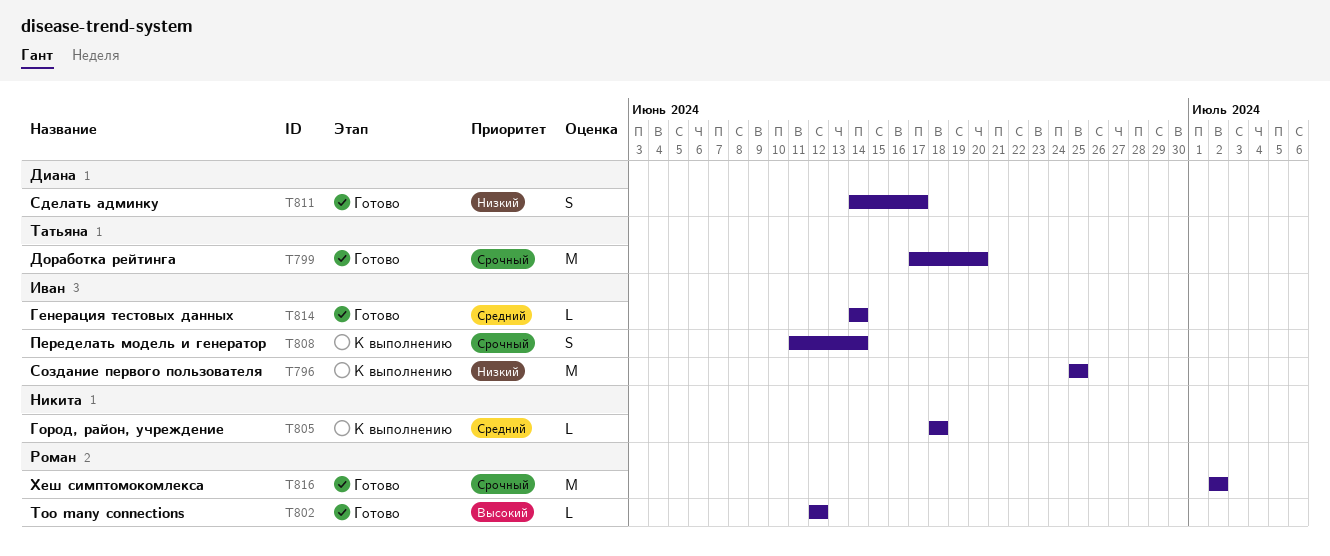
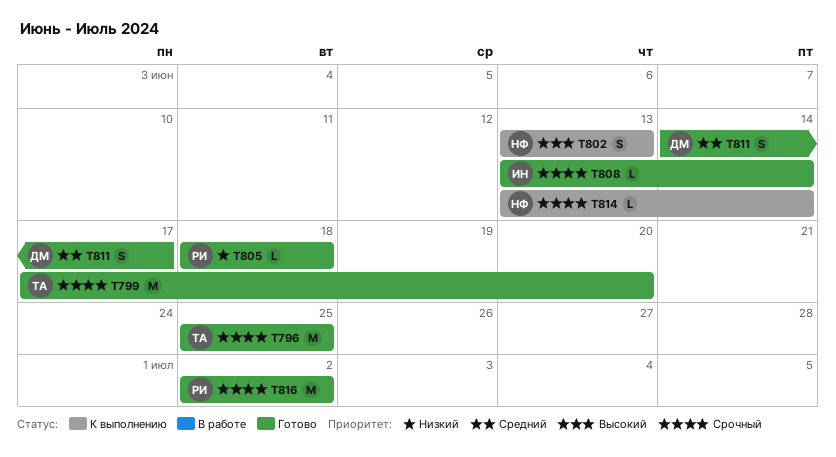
T796, status: К выполнению -> Готово
T796, owner: Иван -> Татьяна
T796, priority: Низкий -> Срочный
T802, status: Готово -> К выполнению
T802, owner: Роман -> Никита
T802, estimate: L -> S
T802, start: Jun 12 -> Jun 13
T802, due: Jun 12 -> Jun 13
T805, status: К выполнению -> Готово
T805, owner: Никита -> Роман
T805, priority: Средний -> Низкий
T808, status: К выполнению -> Готово
T808, estimate: S -> L
T808, start: Jun 11 -> Jun 13
T811, priority: Низкий -> Средний
T814, status: Готово -> К выполнению
T814, owner: Иван -> Никита
T814, priority: Средний -> Срочный
T814, start: Jun 14 -> Jun 13

